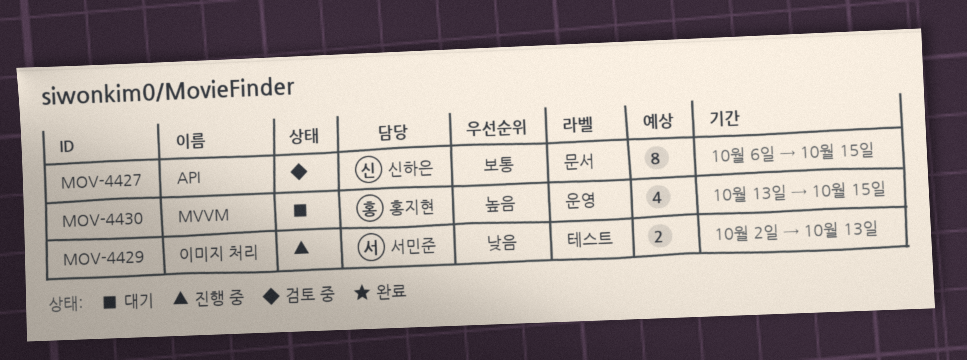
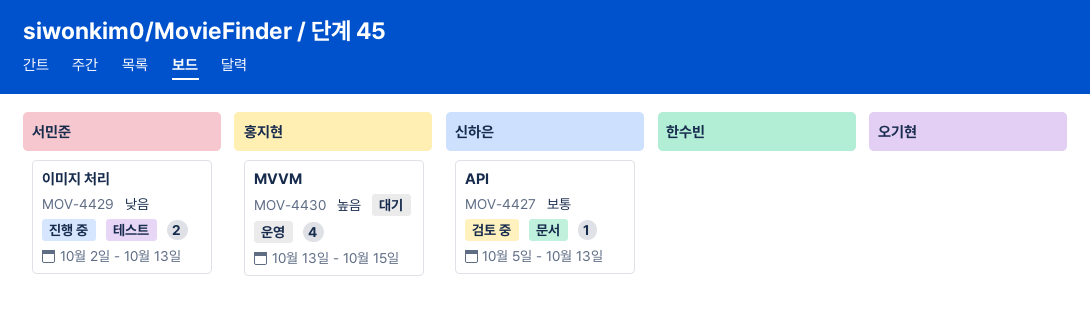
MOV-4427, estimate: 8 -> 1
MOV-4427, start: Oct 6 -> Oct 5
MOV-4427, due: Oct 15 -> Oct 13

